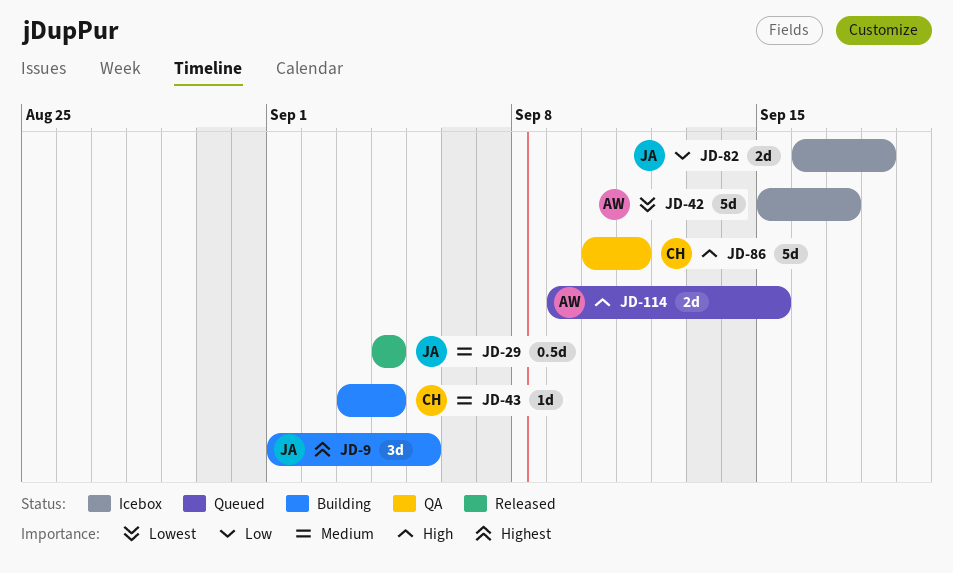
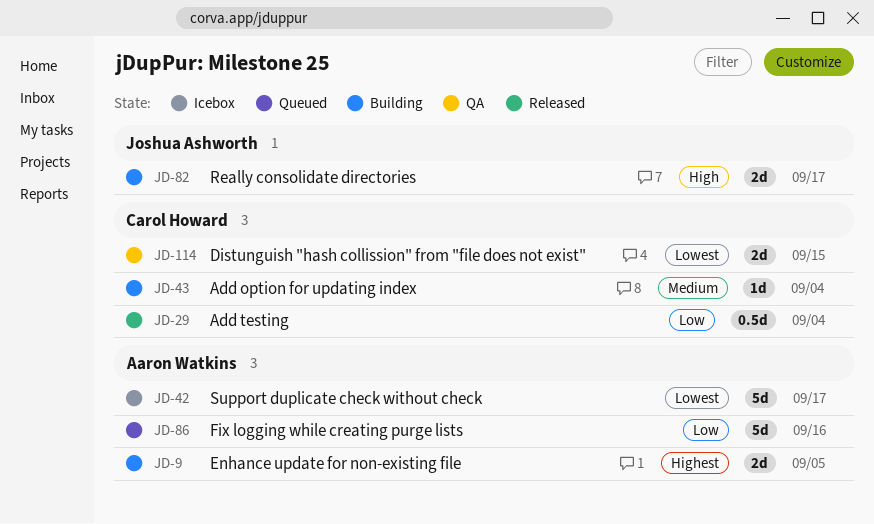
JD-9, owner: Joshua Ashworth -> Aaron Watkins
JD-9, estimate: 3d -> 2d
JD-29, owner: Joshua Ashworth -> Carol Howard
JD-29, priority: Medium -> Low
JD-82, status: Icebox -> Building
JD-82, priority: Low -> High
JD-82, due: Sep 18 -> Sep 17
JD-86, status: QA -> Queued
JD-86, owner: Carol Howard -> Aaron Watkins
JD-86, priority: High -> Low
JD-86, due: Sep 11 -> Sep 16
JD-114, status: Queued -> QA
JD-114, owner: Aaron Watkins -> Carol Howard
JD-114, priority: High -> Lowest

